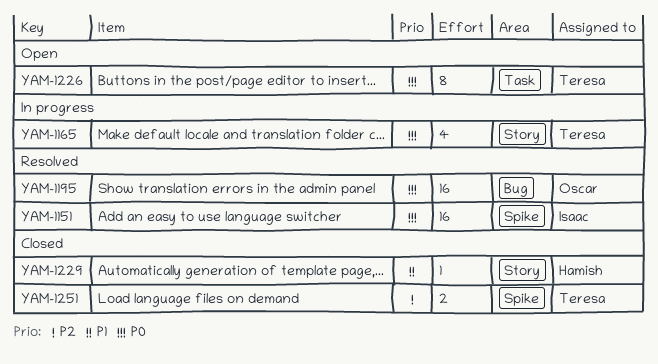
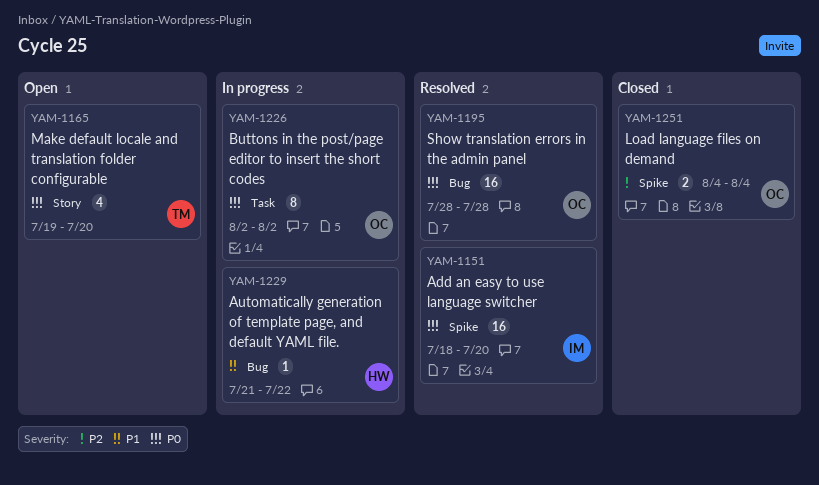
YAM-1165, status: In progress -> Open
YAM-1226, status: Open -> In progress
YAM-1226, owner: Teresa -> Oscar
YAM-1229, status: Closed -> In progress
YAM-1229, label: Story -> Bug
YAM-1251, owner: Teresa -> Oscar

